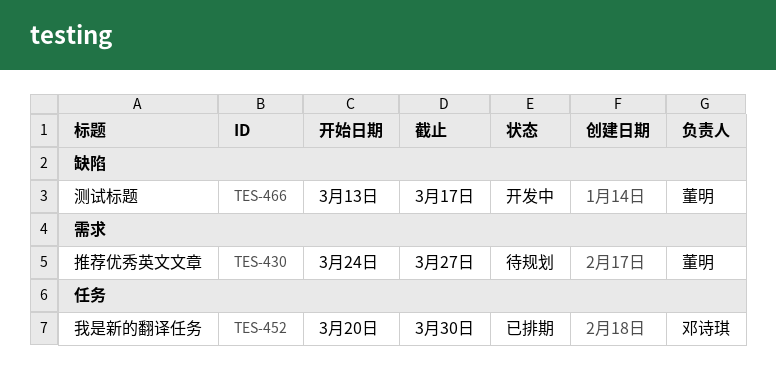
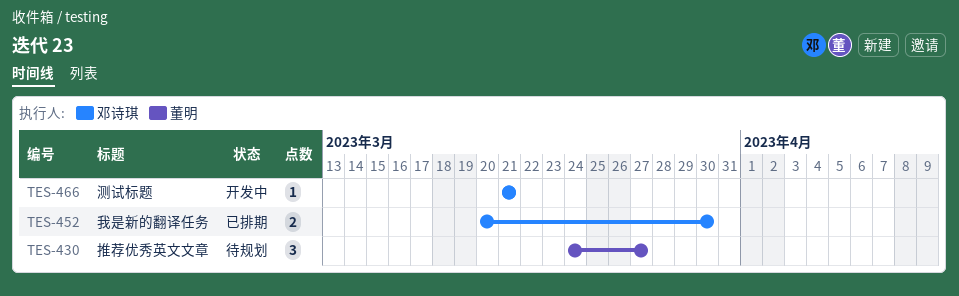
TES-466, owner: 董明 -> 邓诗琪
TES-466, start: Mar 13 -> Mar 21
TES-466, due: Mar 17 -> Mar 21

